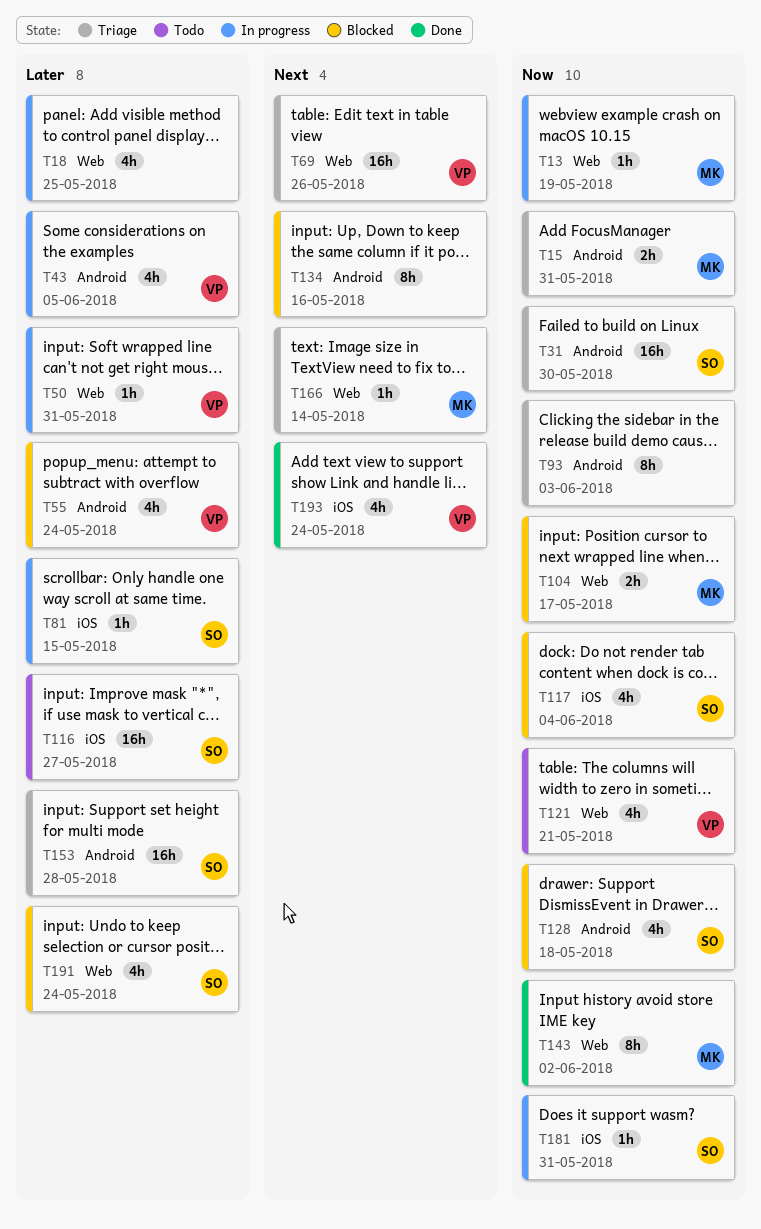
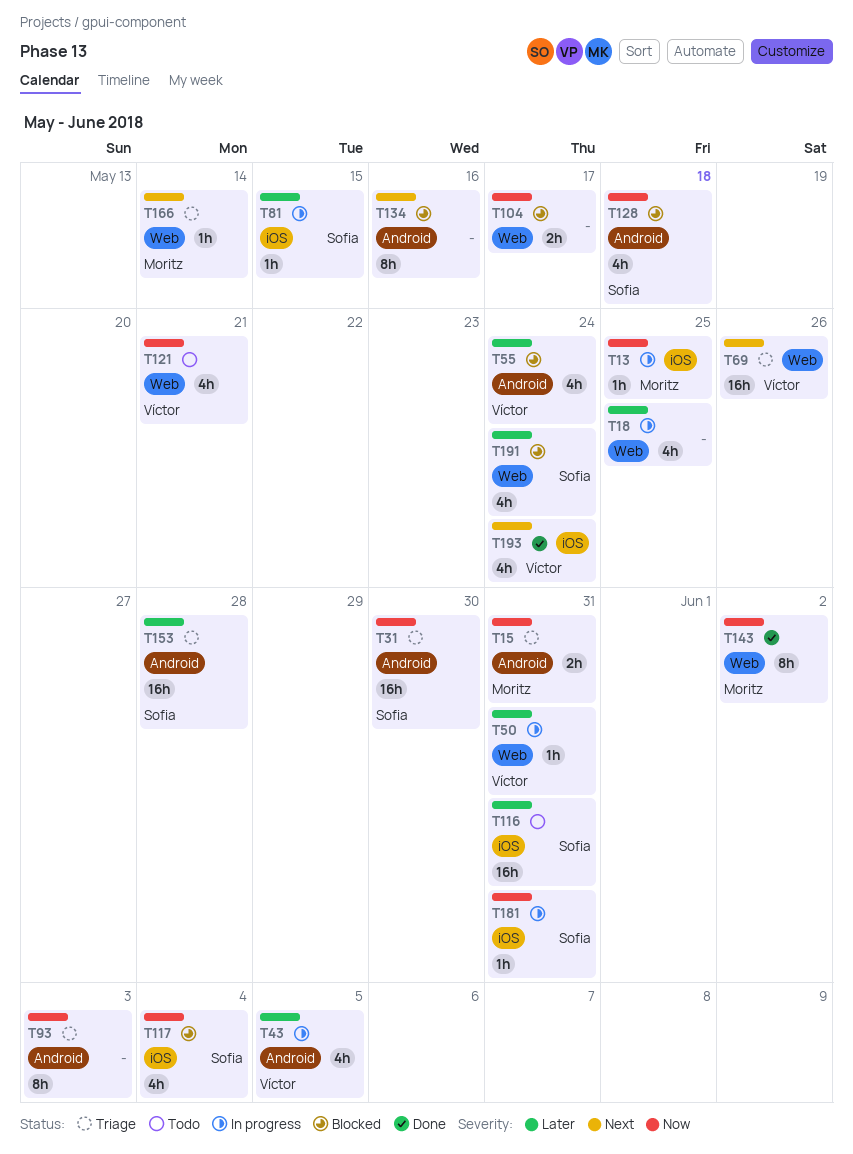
T13, label: Web -> iOS
T13, due: May 19 -> May 25
T104, owner: Moritz -> none
T116, due: May 27 -> May 31

